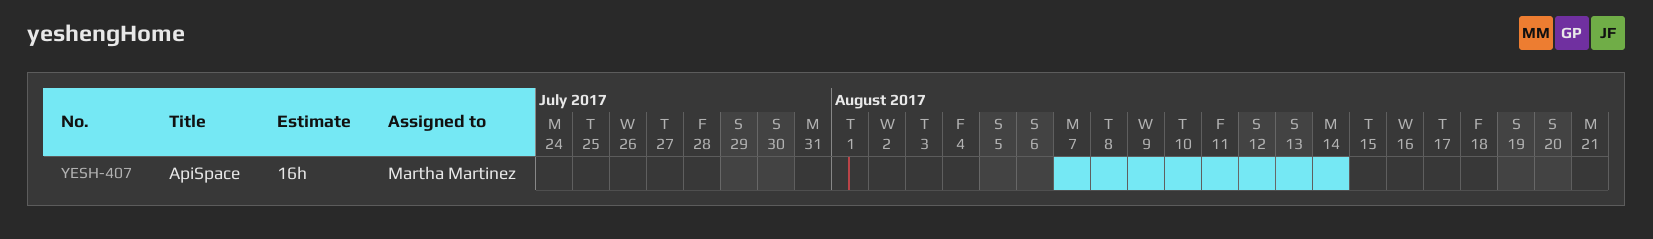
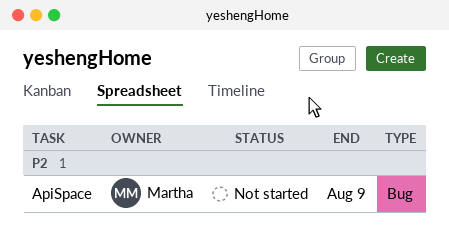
ApiSpace, due: Aug 14 -> Aug 9

